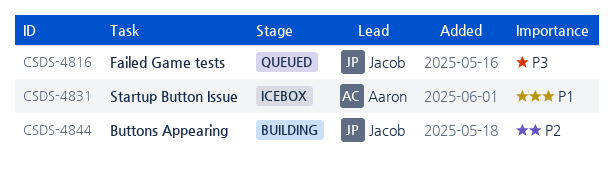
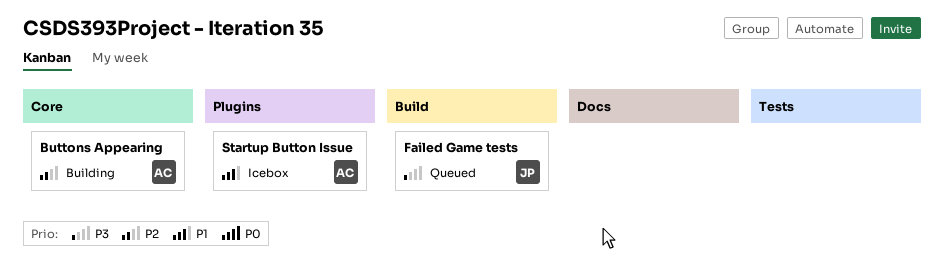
Buttons Appearing, owner: Jacob -> Aaron

